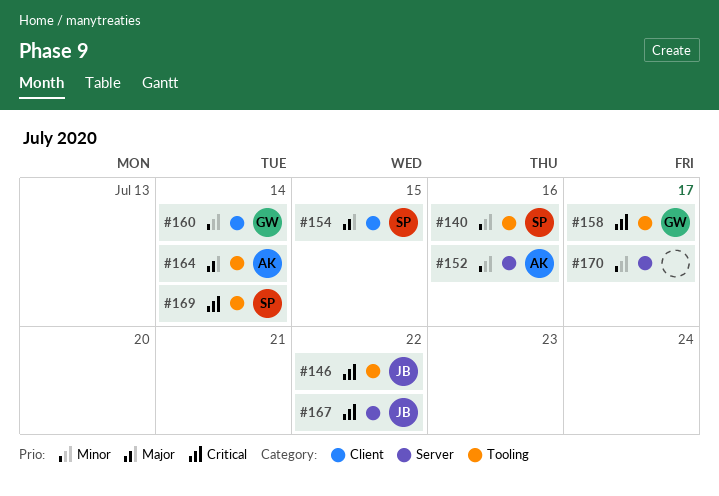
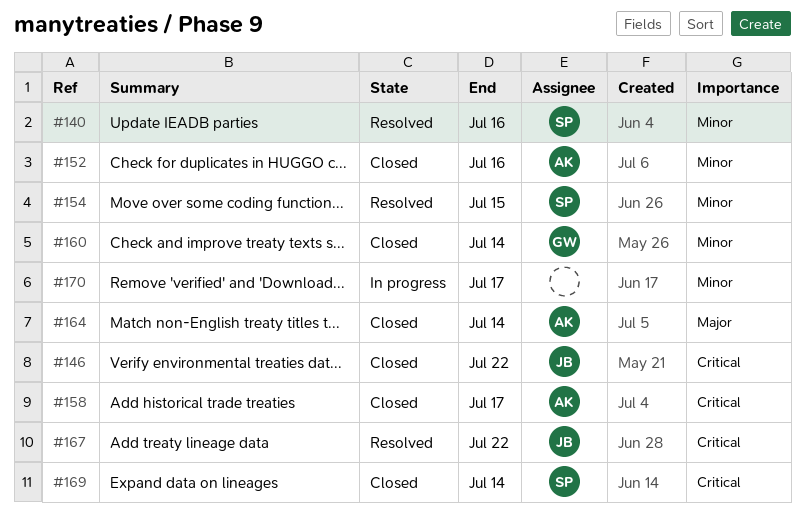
#154, priority: Major -> Minor
#158, owner: GW -> AK

